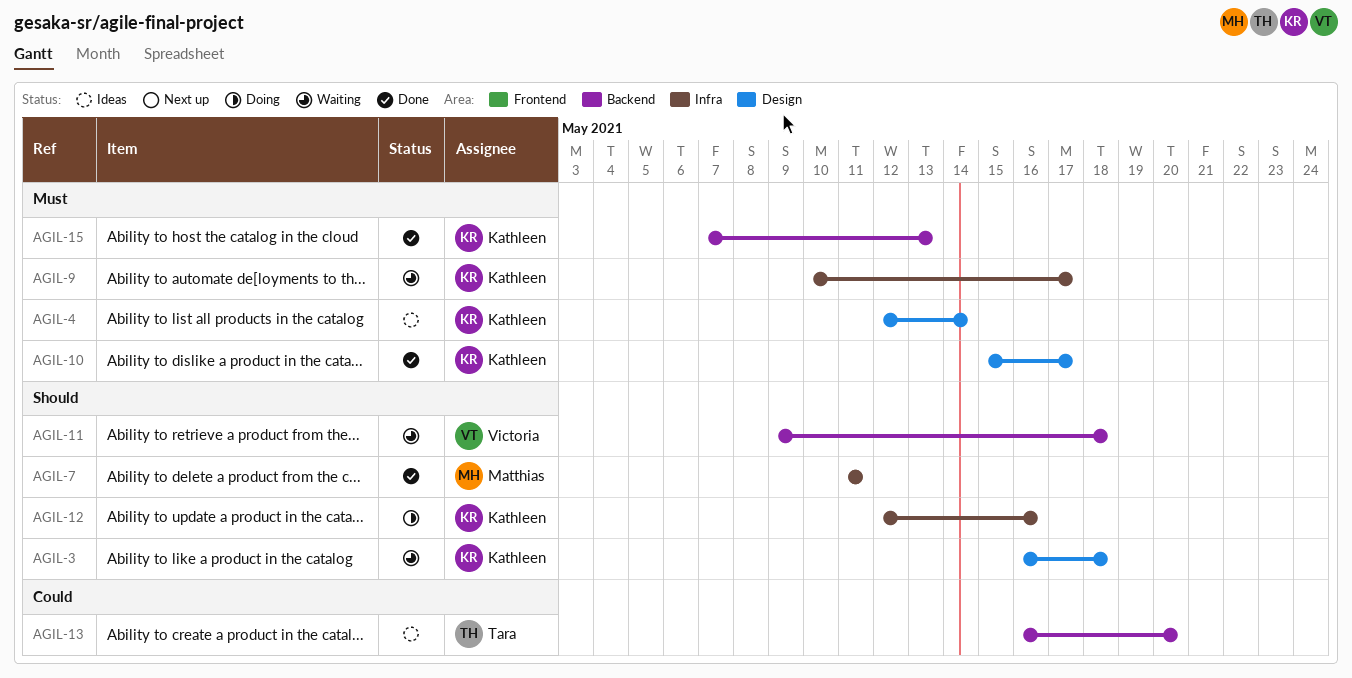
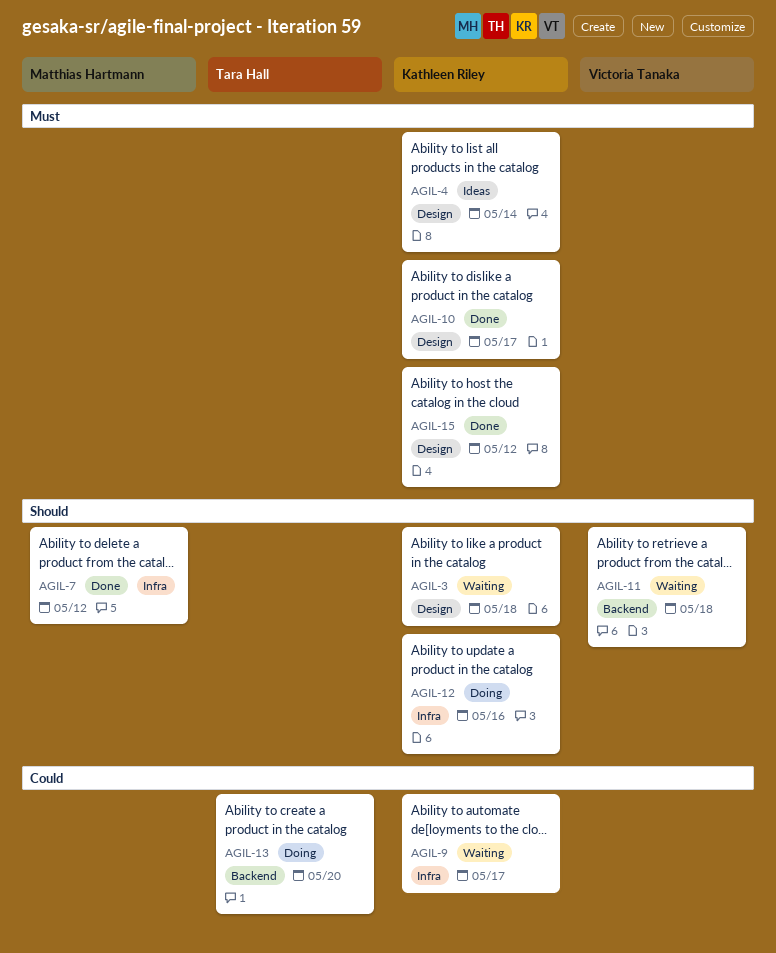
AGIL-7, due: May 11 -> May 12
AGIL-9, priority: Must -> Could
AGIL-13, status: Ideas -> Doing
AGIL-15, label: Backend -> Design
AGIL-15, due: May 13 -> May 12

